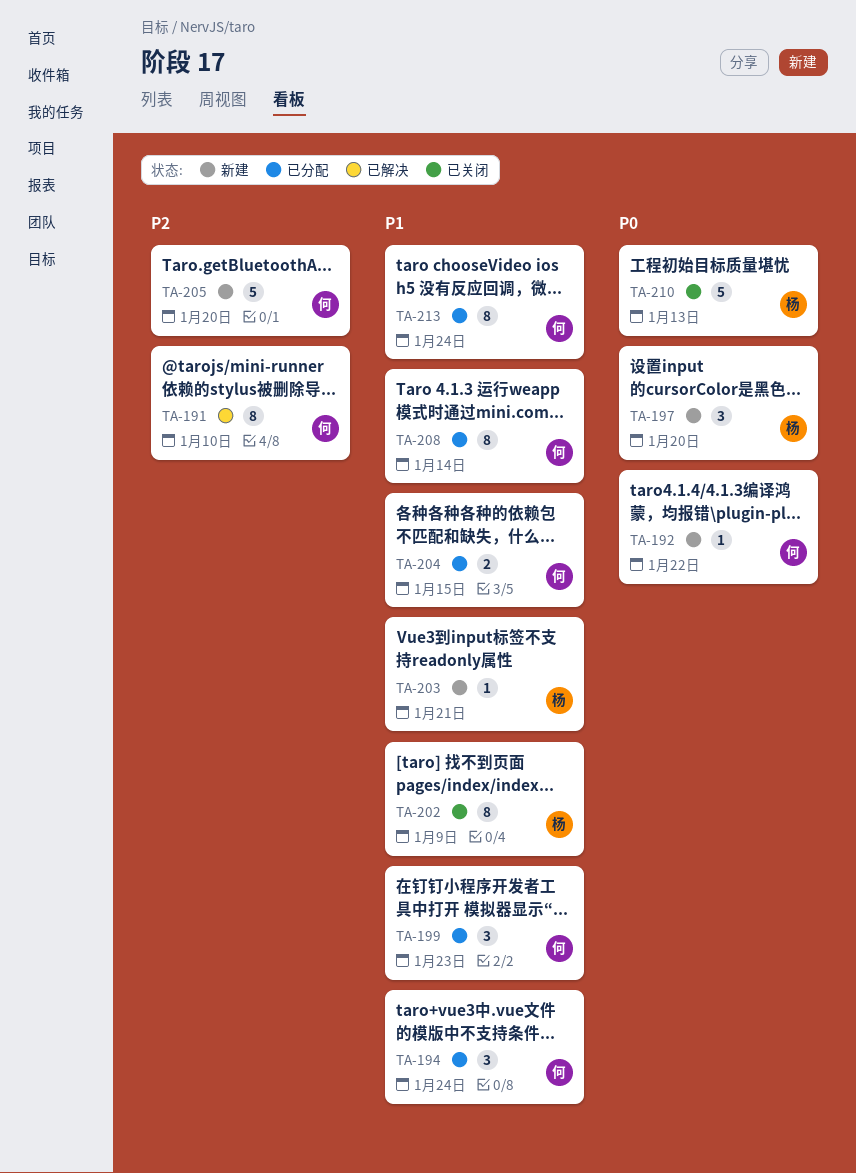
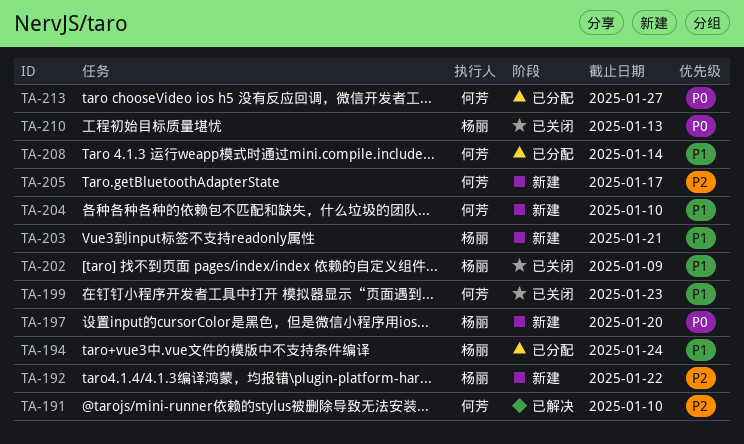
TA-192, owner: 何芳 -> 杨丽
TA-192, priority: P0 -> P2
TA-194, owner: 何芳 -> 杨丽
TA-199, status: 已分配 -> 已关闭
TA-204, status: 已分配 -> 新建
TA-204, due: Jan 15 -> Jan 10
TA-205, due: Jan 20 -> Jan 17
TA-213, priority: P1 -> P0
TA-213, due: Jan 24 -> Jan 27

